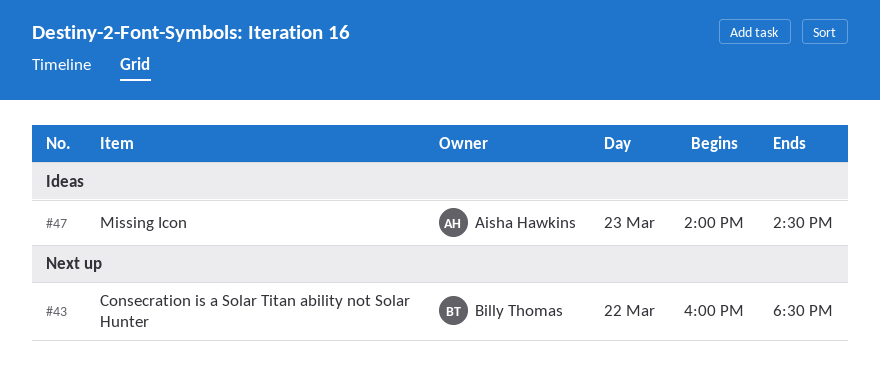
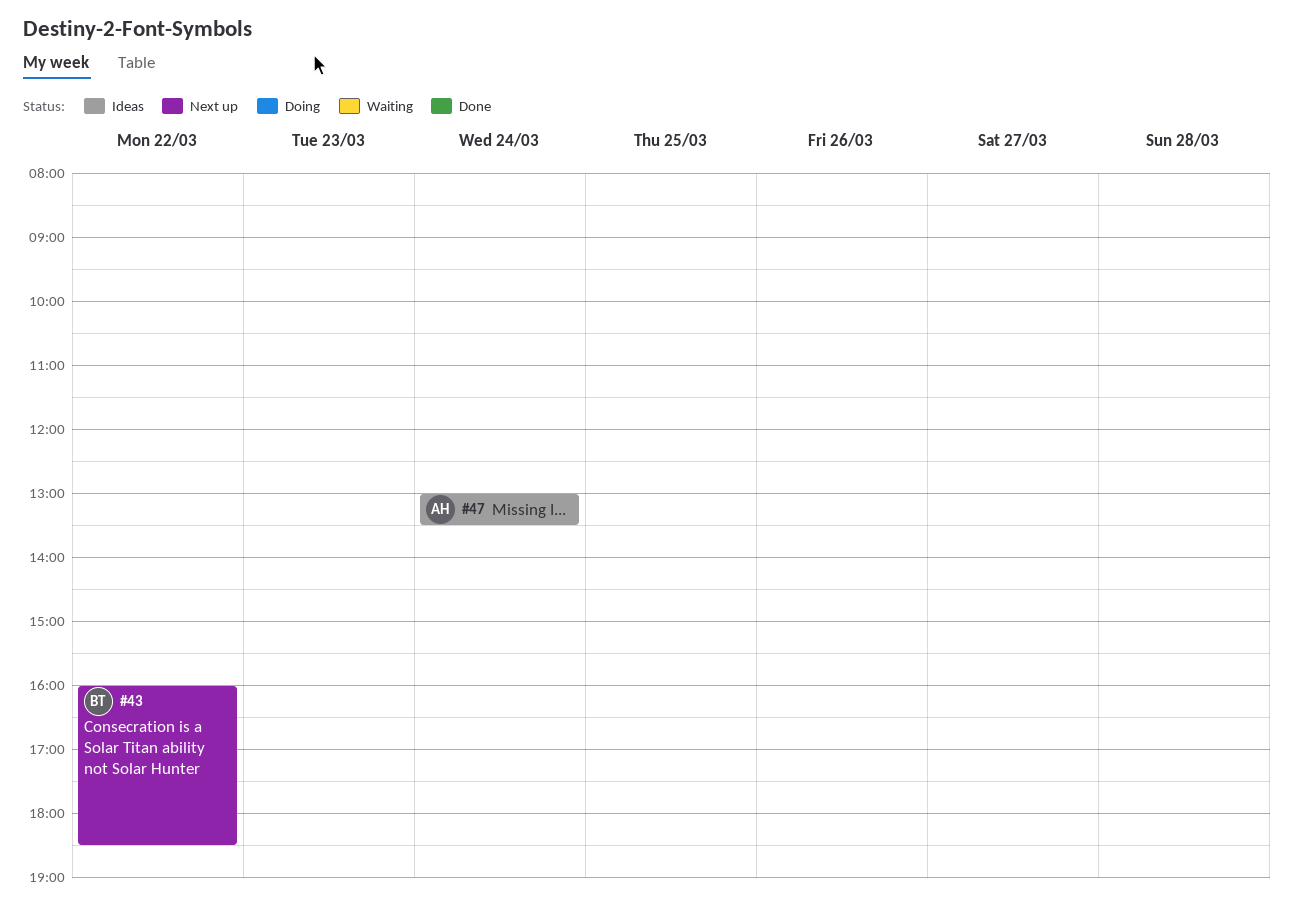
#47, day: Mar 23 -> Mar 24
#47, begins: 14:00 -> 13:00
#47, ends: 14:30 -> 13:30

